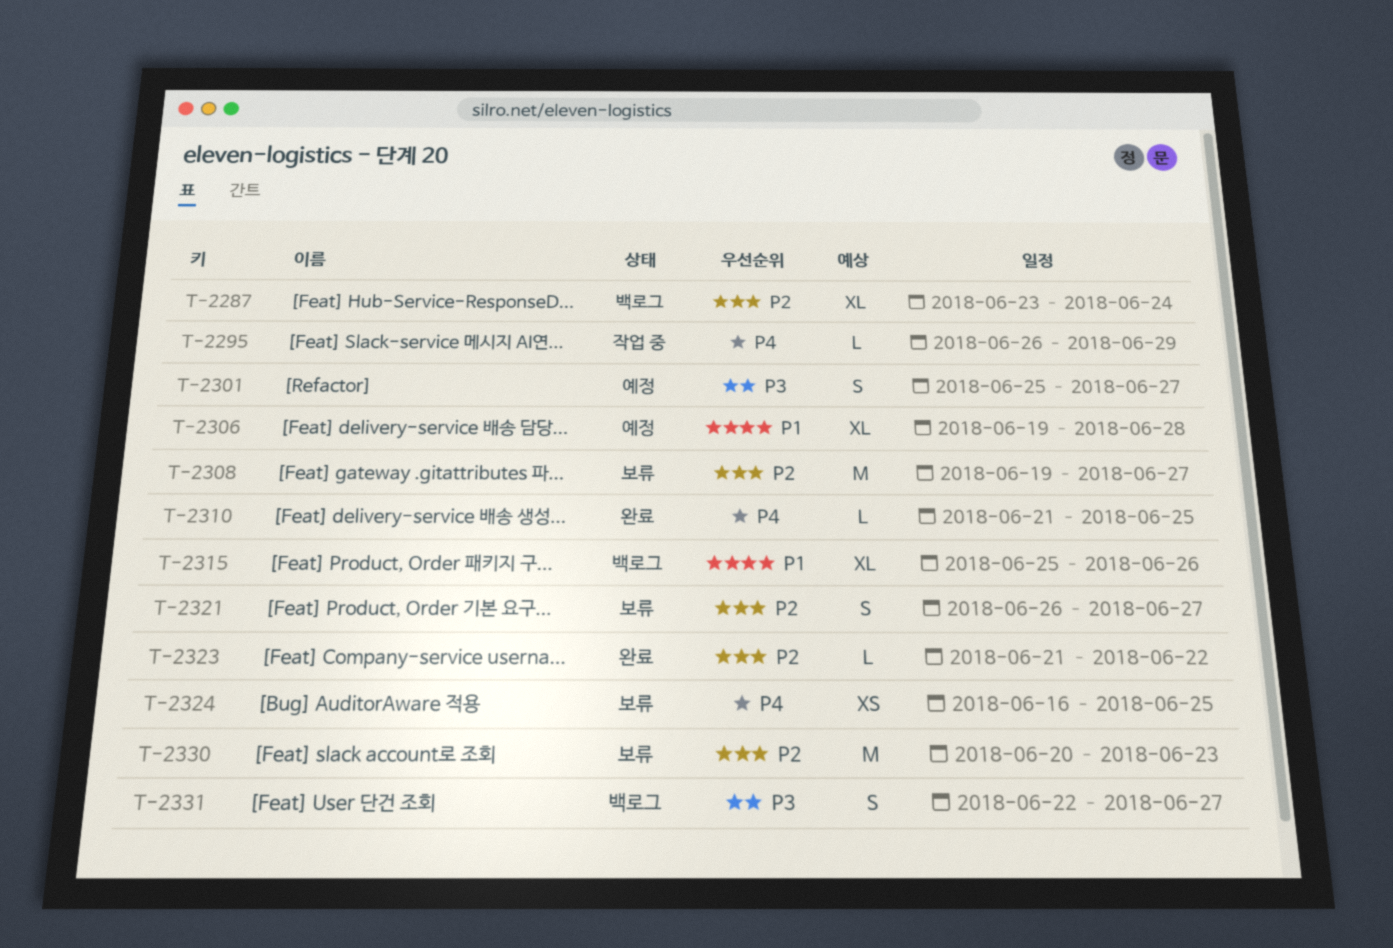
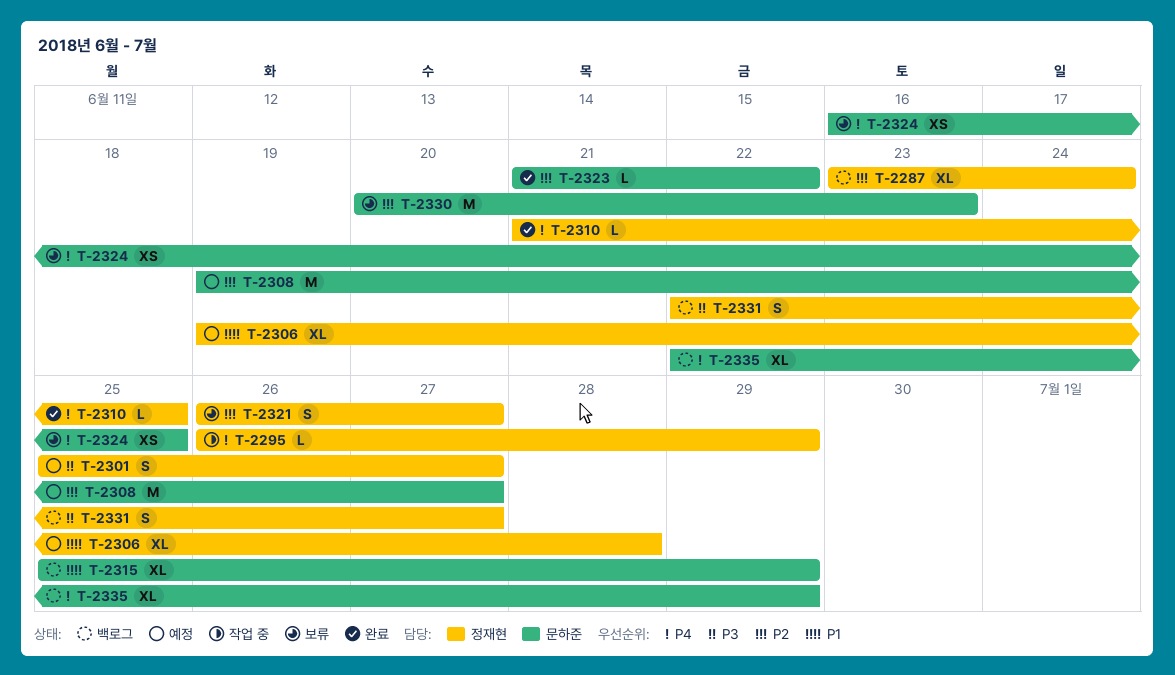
T-2308, status: 보류 -> 예정
T-2315, due: Jun 26 -> Jun 29
T-2335: none -> present

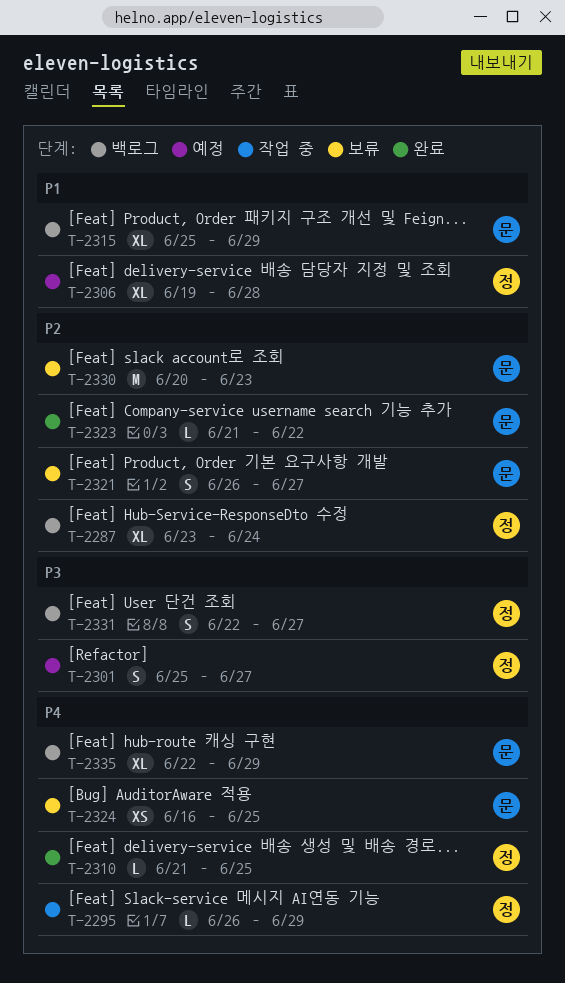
T-2308: present -> none
T-2321, owner: 정재현 -> 문하준

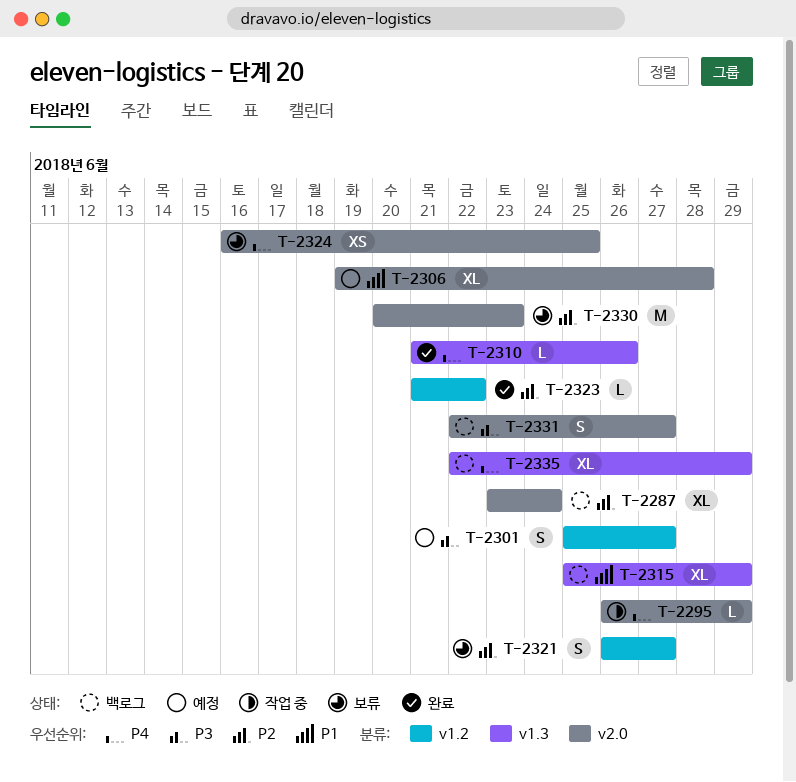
T-2310, due: Jun 25 -> Jun 26

